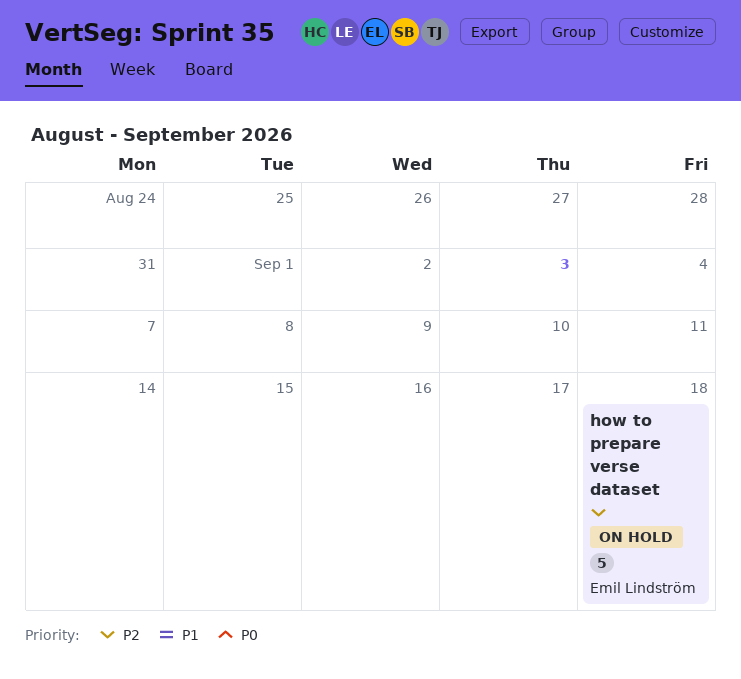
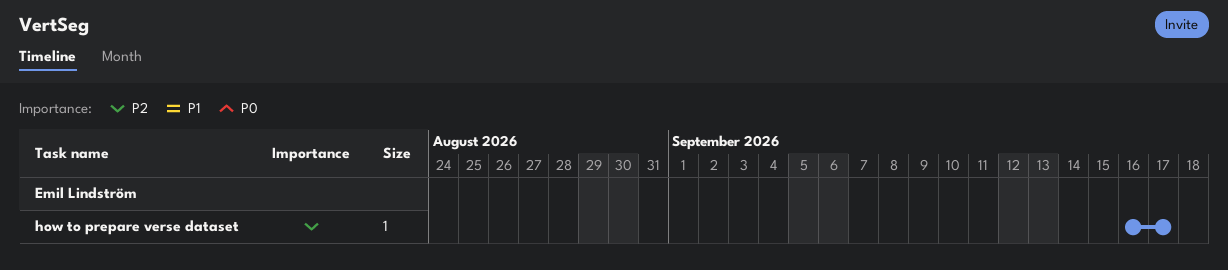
how to prepare verse dataset, estimate: 5 -> 1
how to prepare verse dataset, due: Sep 18 -> Sep 17

